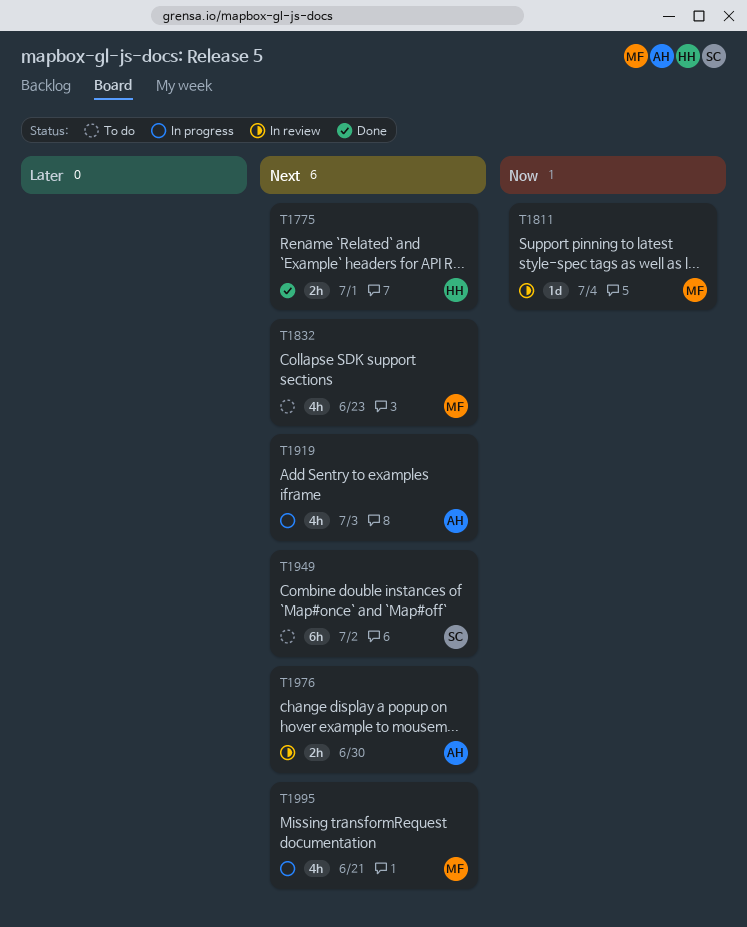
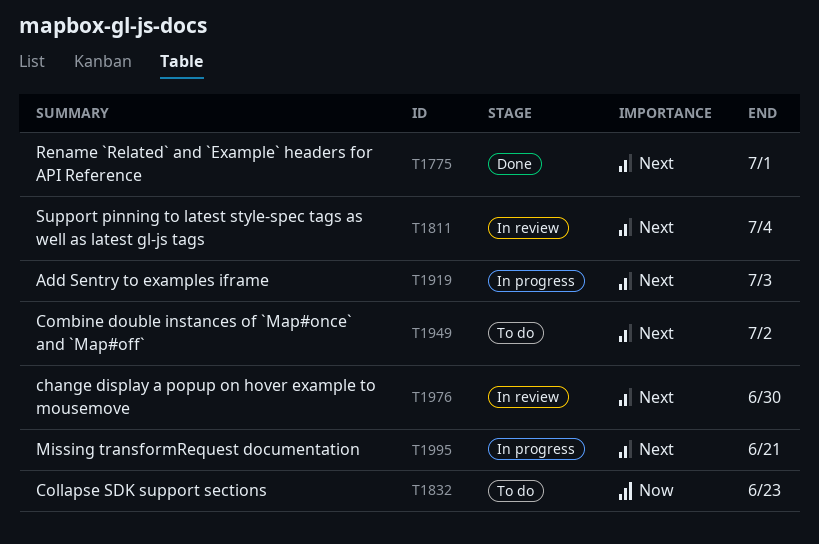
T1811, priority: Now -> Next
T1832, priority: Next -> Now

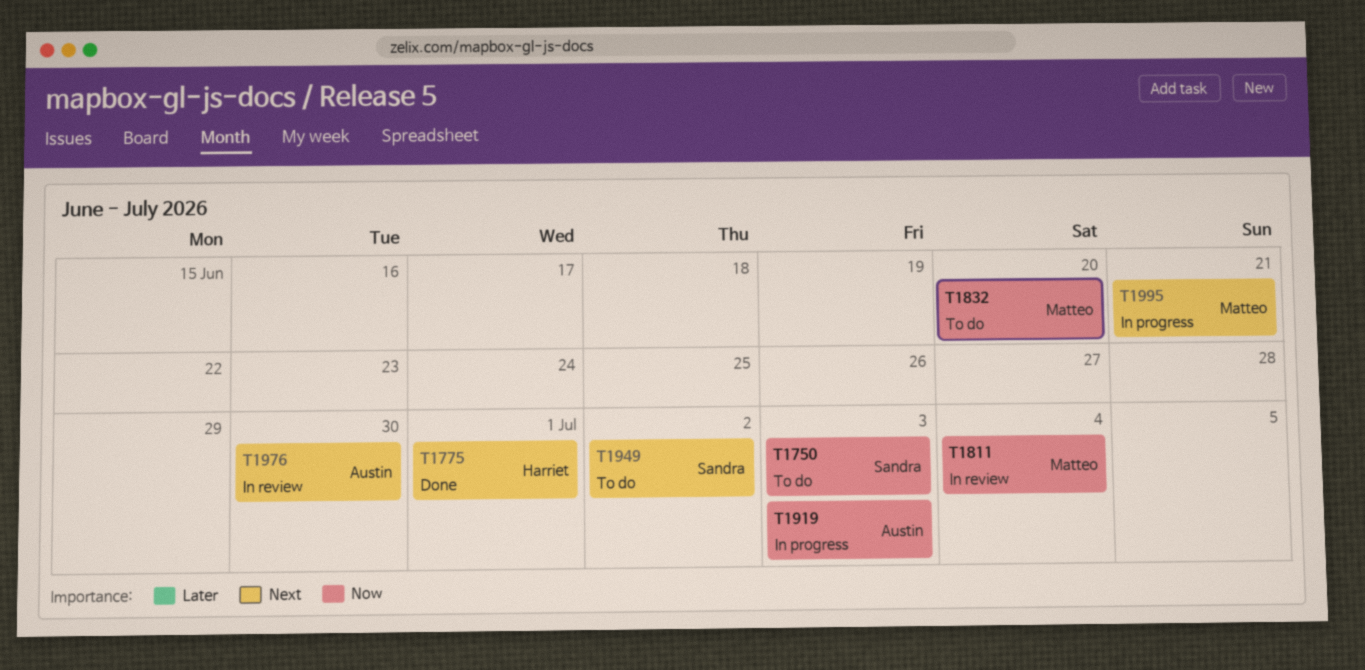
T1750: none -> present
T1811, priority: Next -> Now
T1832, due: Jun 23 -> Jun 20
T1919, priority: Next -> Now

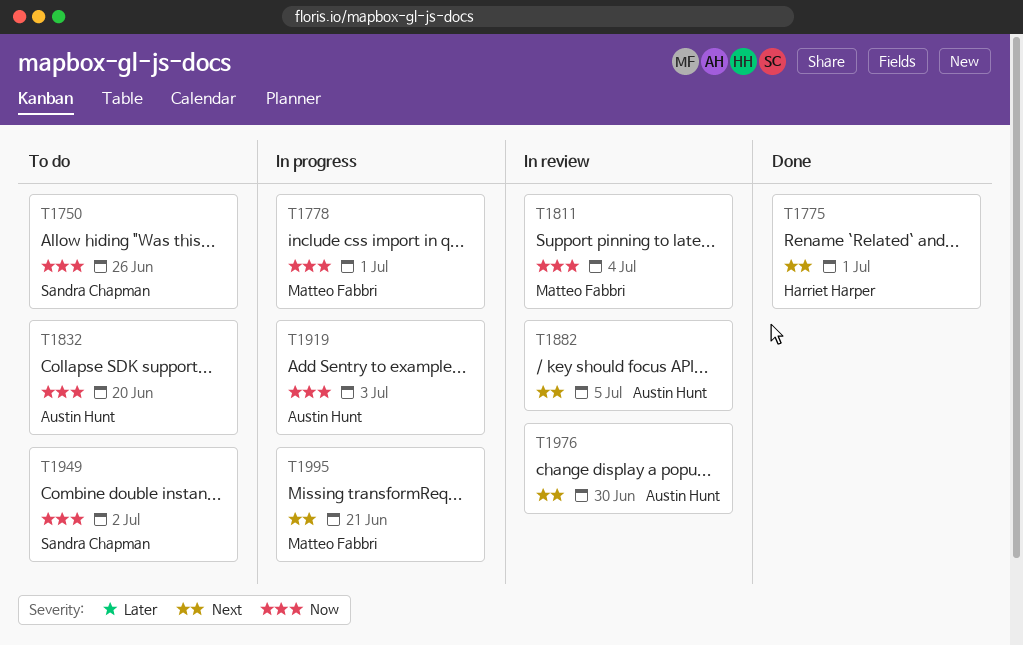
T1750, due: Jul 3 -> Jun 26
T1778: none -> present
T1832, owner: Matteo Fabbri -> Austin Hunt
T1882: none -> present
T1949, priority: Next -> Now

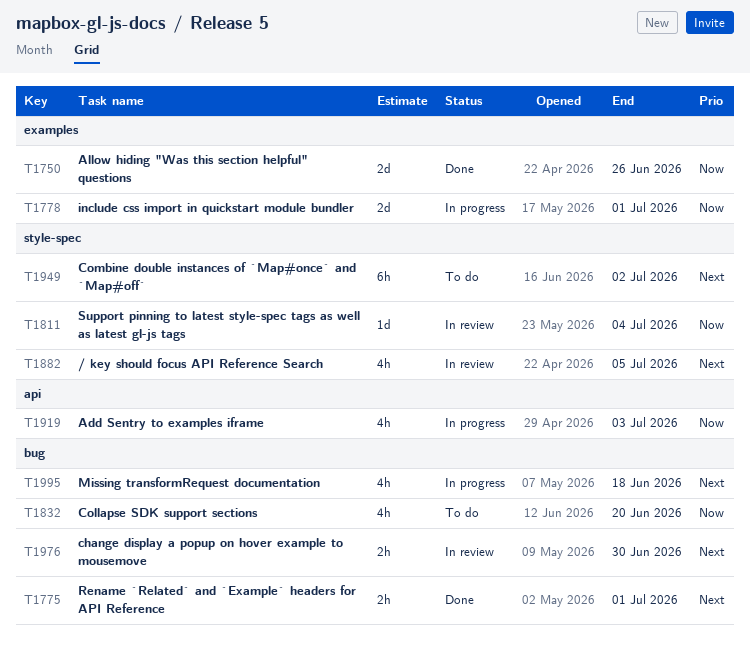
T1750, status: To do -> Done
T1949, priority: Now -> Next
T1995, due: Jun 21 -> Jun 18

